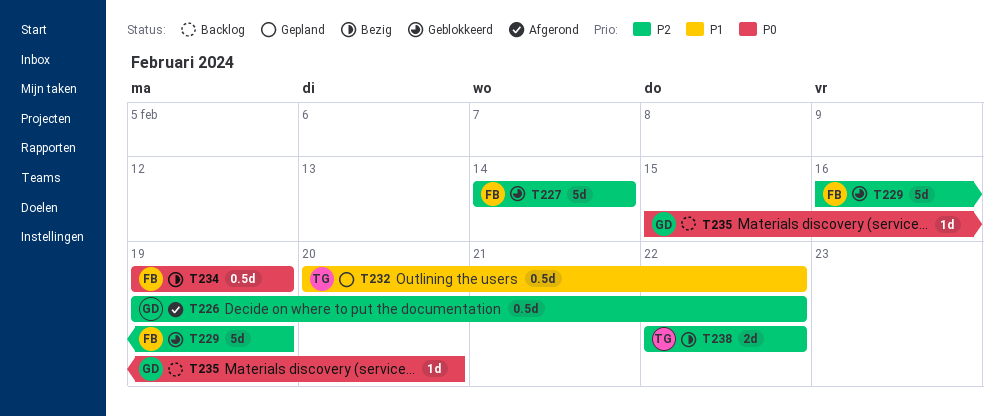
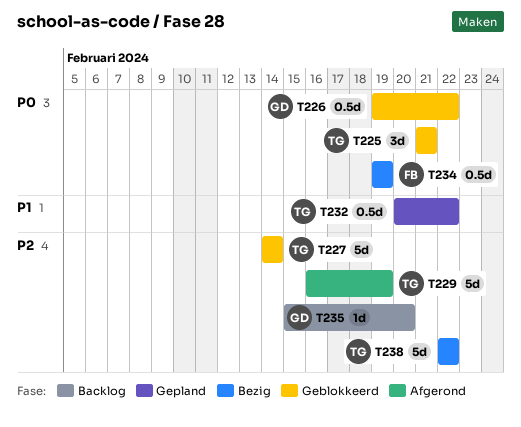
T225: none -> present
T226, status: Afgerond -> Geblokkeerd
T226, priority: P2 -> P0
T227, owner: FB -> TG
T229, status: Geblokkeerd -> Afgerond
T229, owner: FB -> TG
T235, priority: P0 -> P2
T238, estimate: 2d -> 5d

